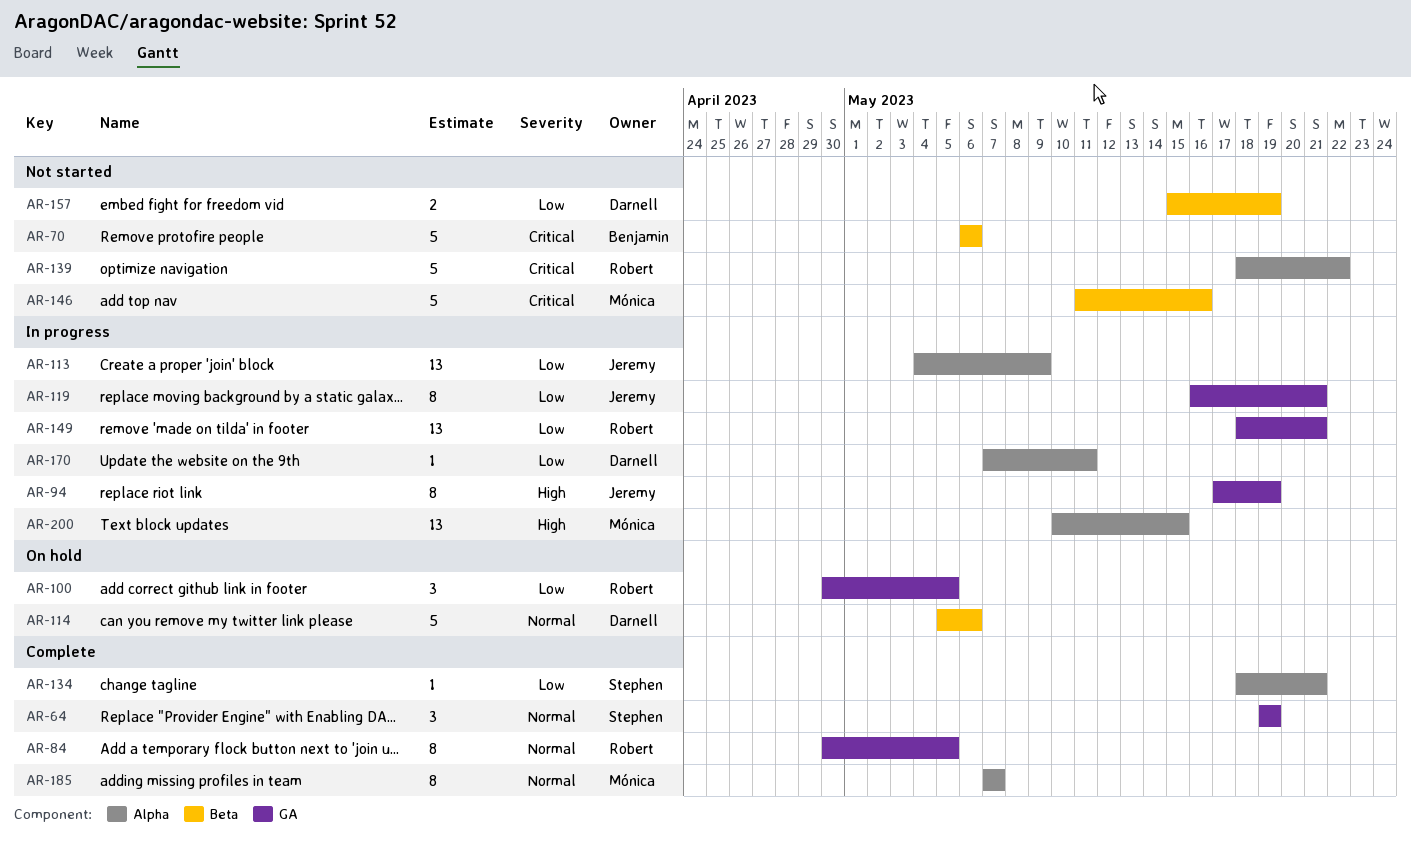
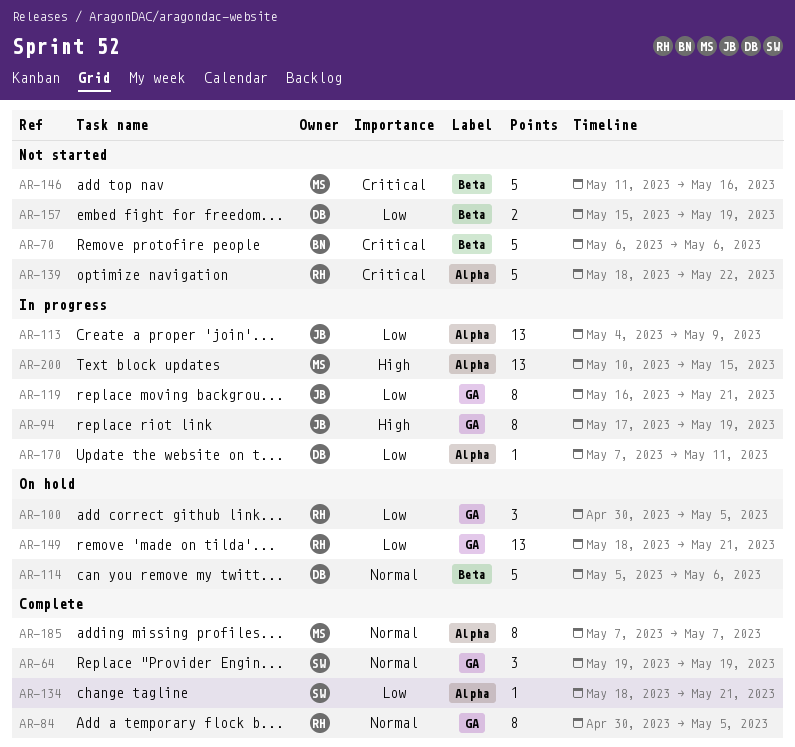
AR-149, status: In progress -> On hold

